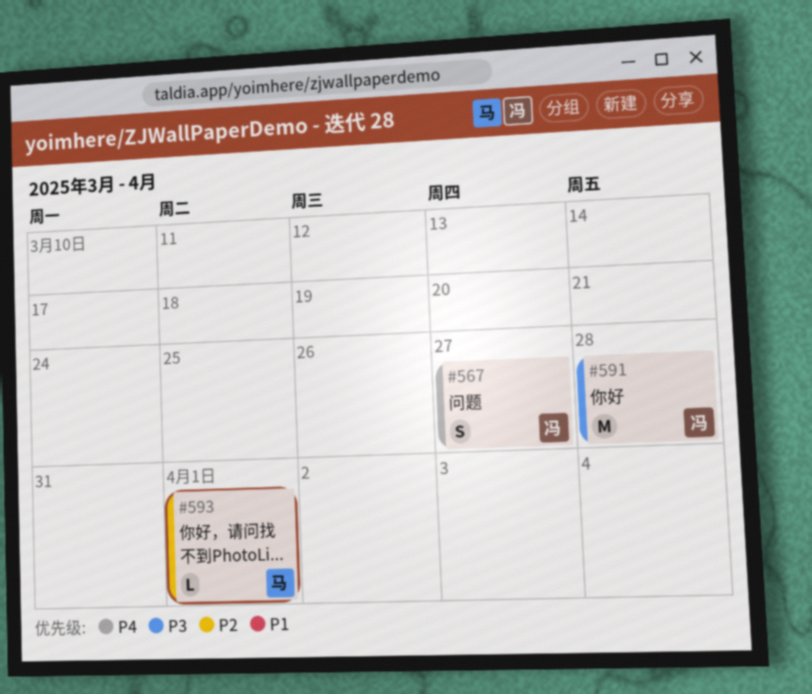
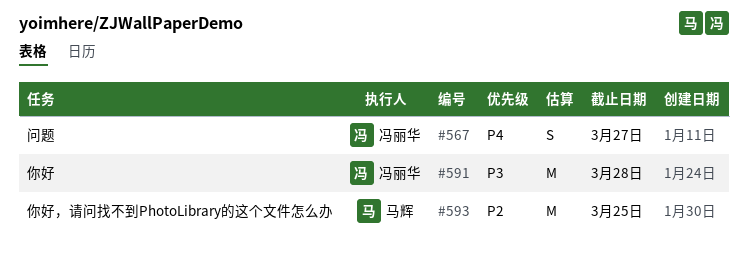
#593, estimate: L -> M
#593, due: Apr 1 -> Mar 25

